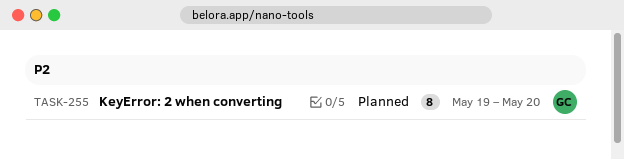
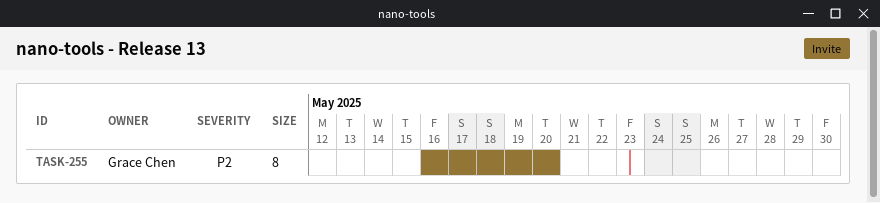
TASK-255, start: May 19 -> May 16

